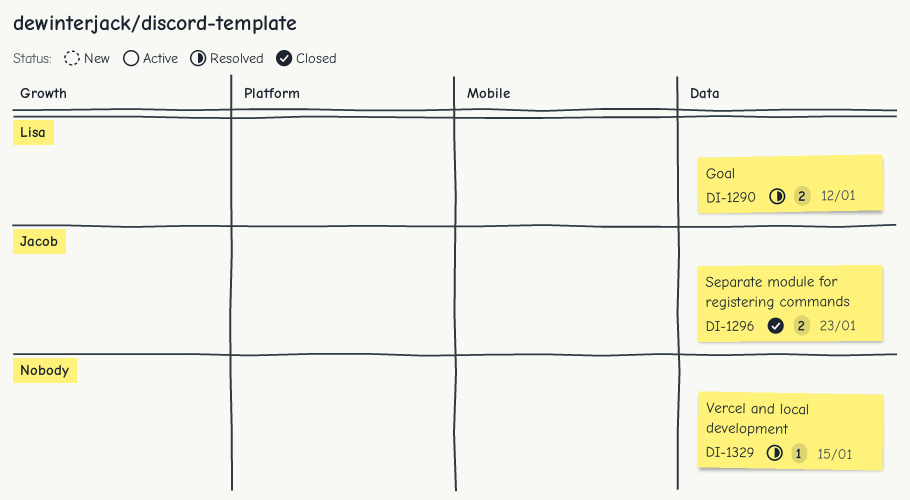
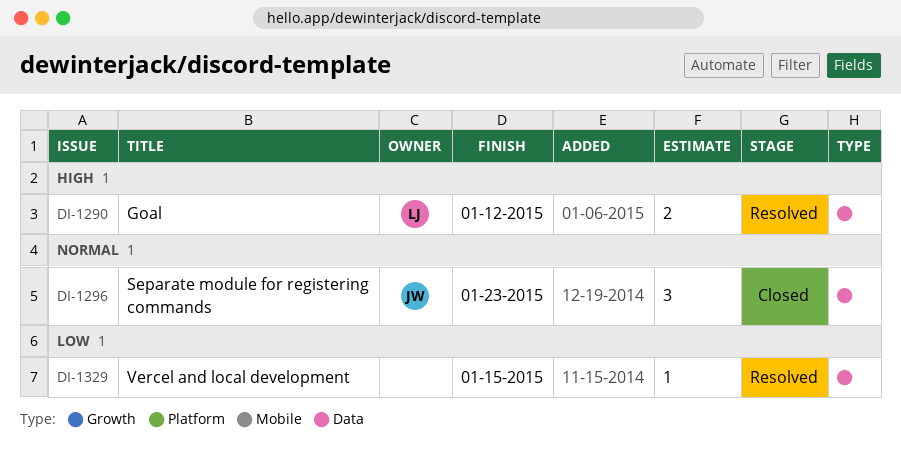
DI-1296, estimate: 2 -> 3

